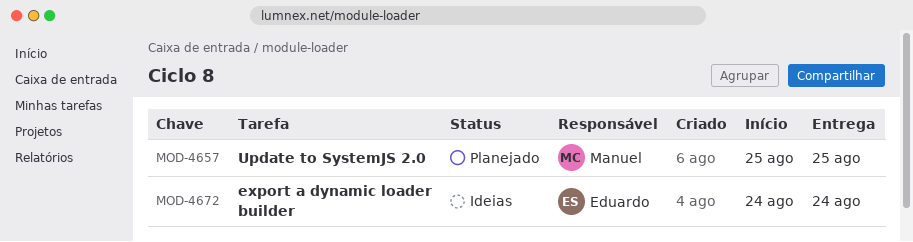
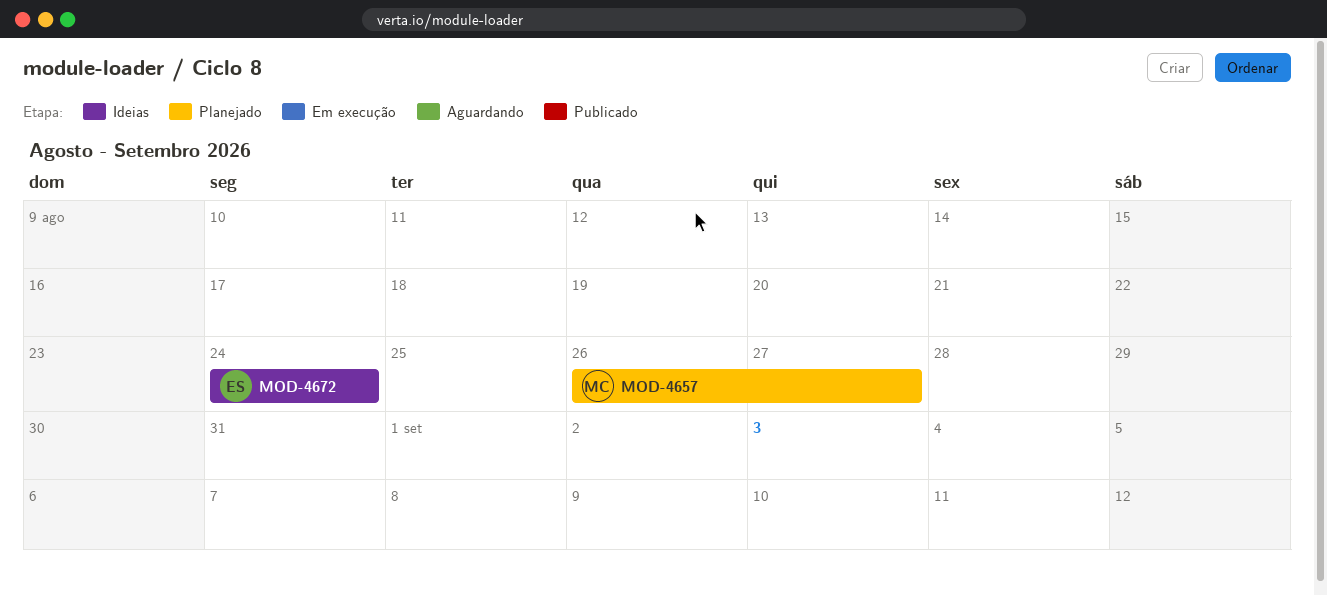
MOD-4657, start: Aug 25 -> Aug 26
MOD-4657, due: Aug 25 -> Aug 27

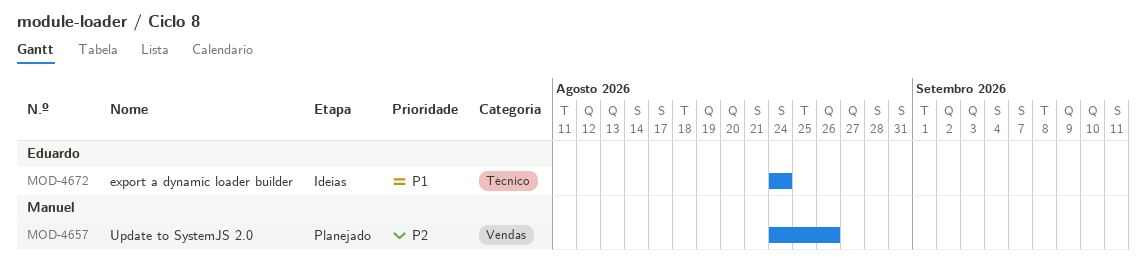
MOD-4657, start: Aug 26 -> Aug 24
MOD-4657, due: Aug 27 -> Aug 26

